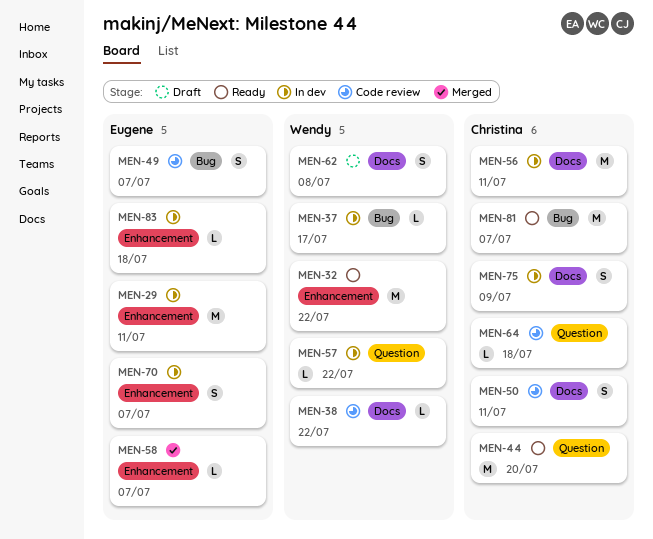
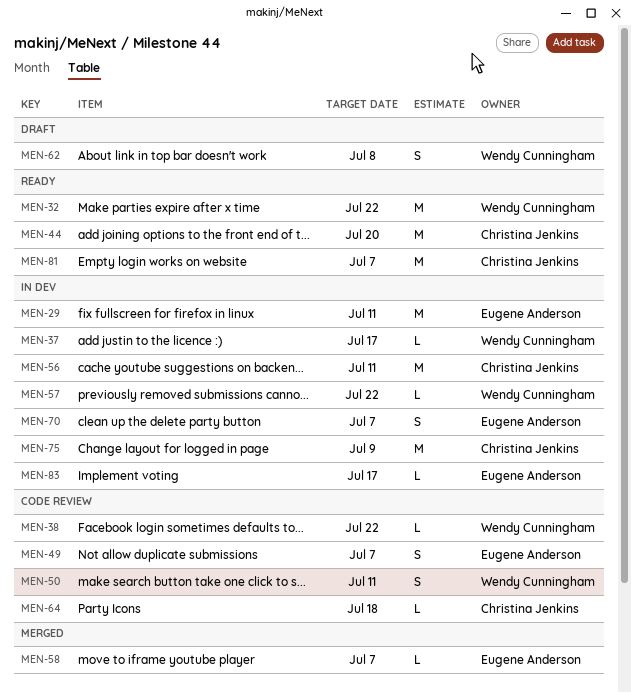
MEN-50, owner: Christina Jenkins -> Wendy Cunningham
MEN-75, estimate: S -> M
MEN-83, due: Jul 18 -> Jul 17

